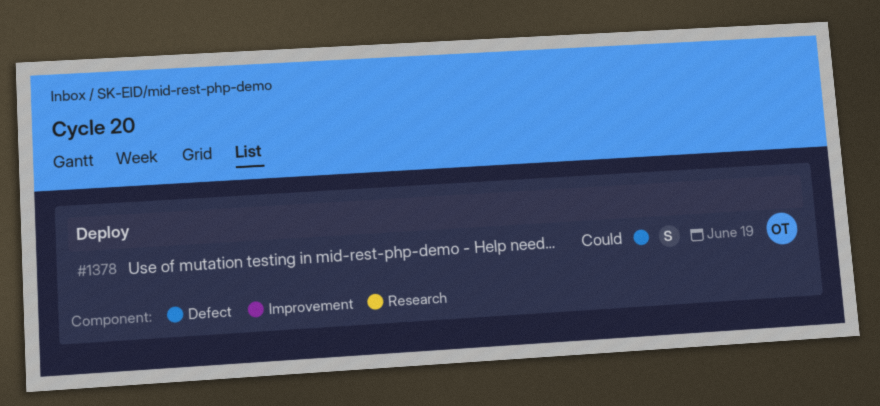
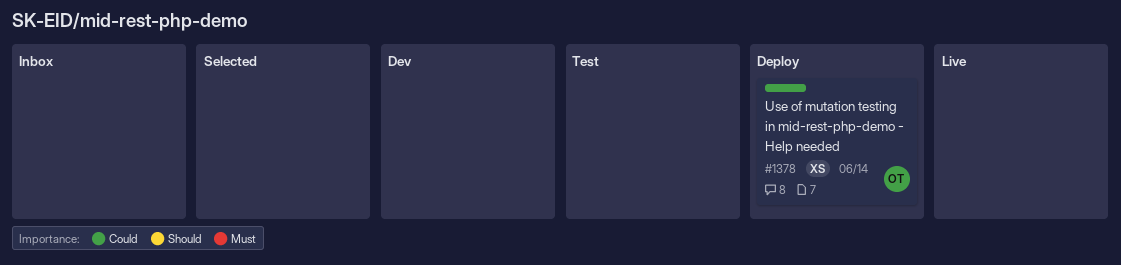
#1378, estimate: S -> XS
#1378, due: Jun 19 -> Jun 14

